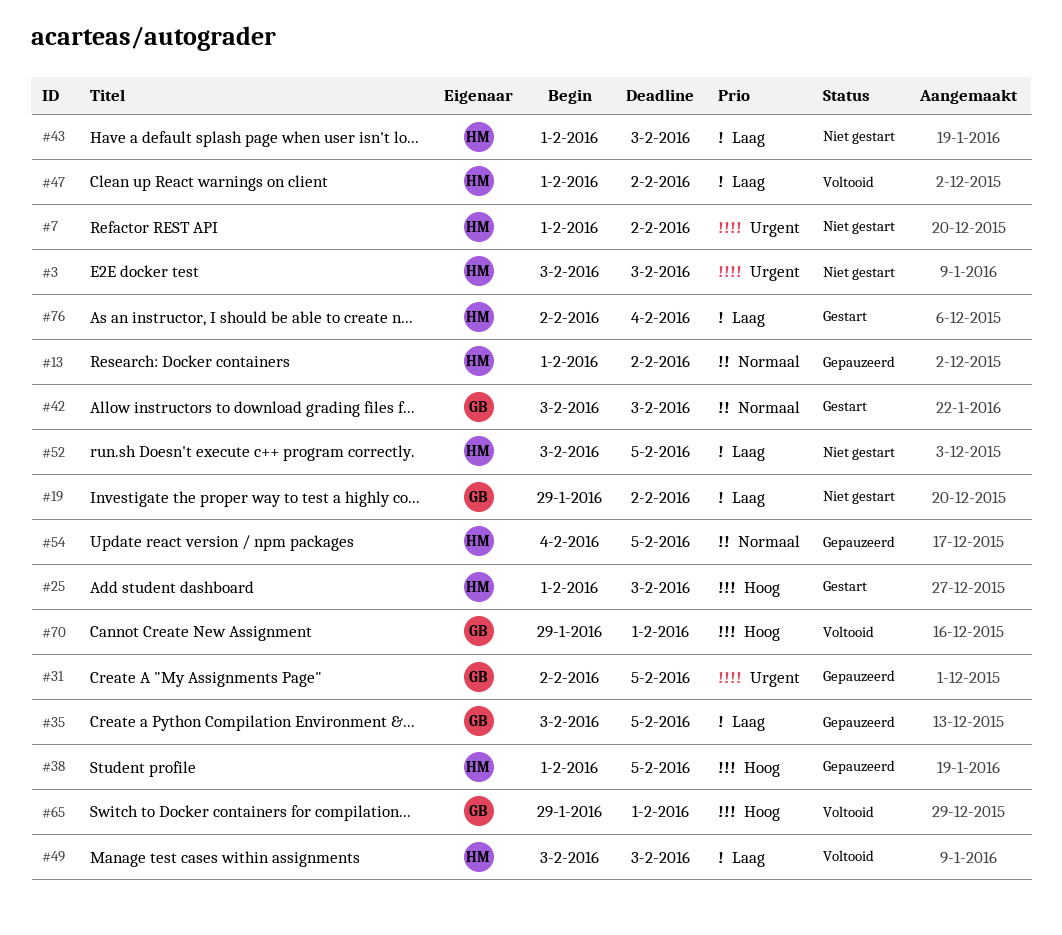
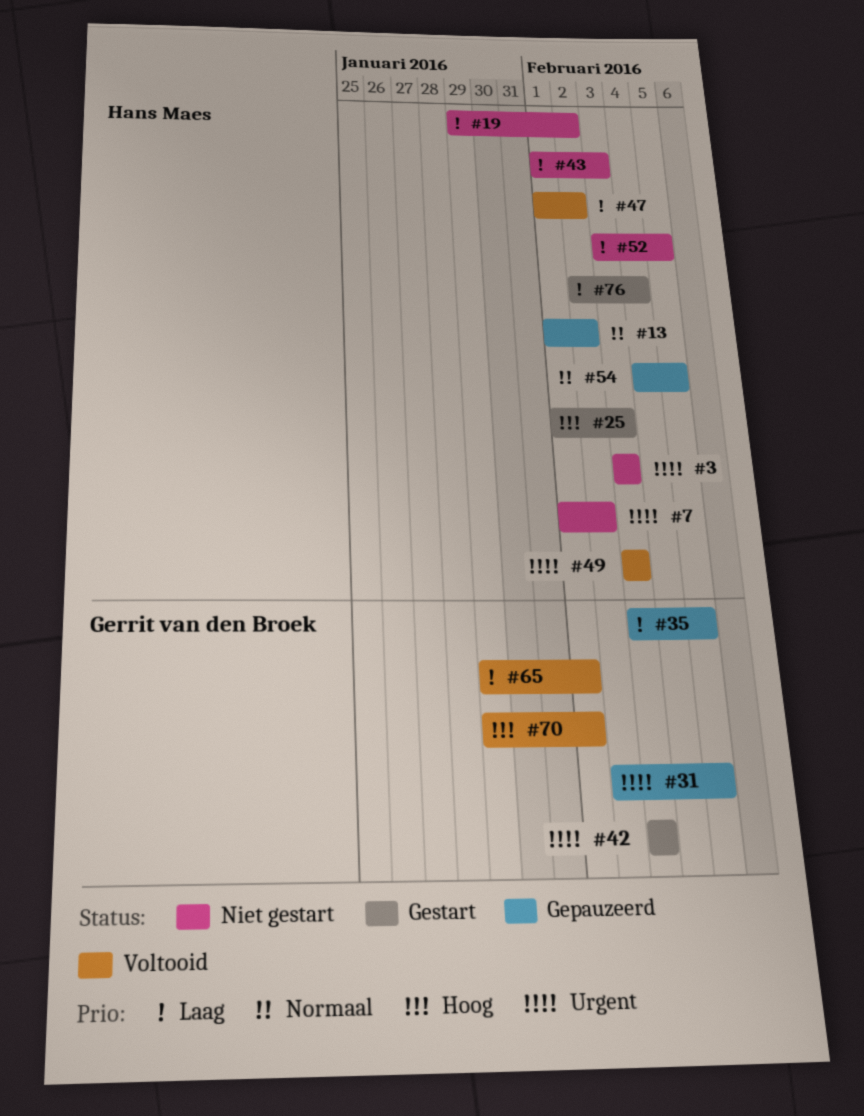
#19, owner: Gerrit van den Broek -> Hans Maes
#38: present -> none
#42, priority: Normaal -> Urgent
#49, priority: Laag -> Urgent
#65, priority: Hoog -> Laag

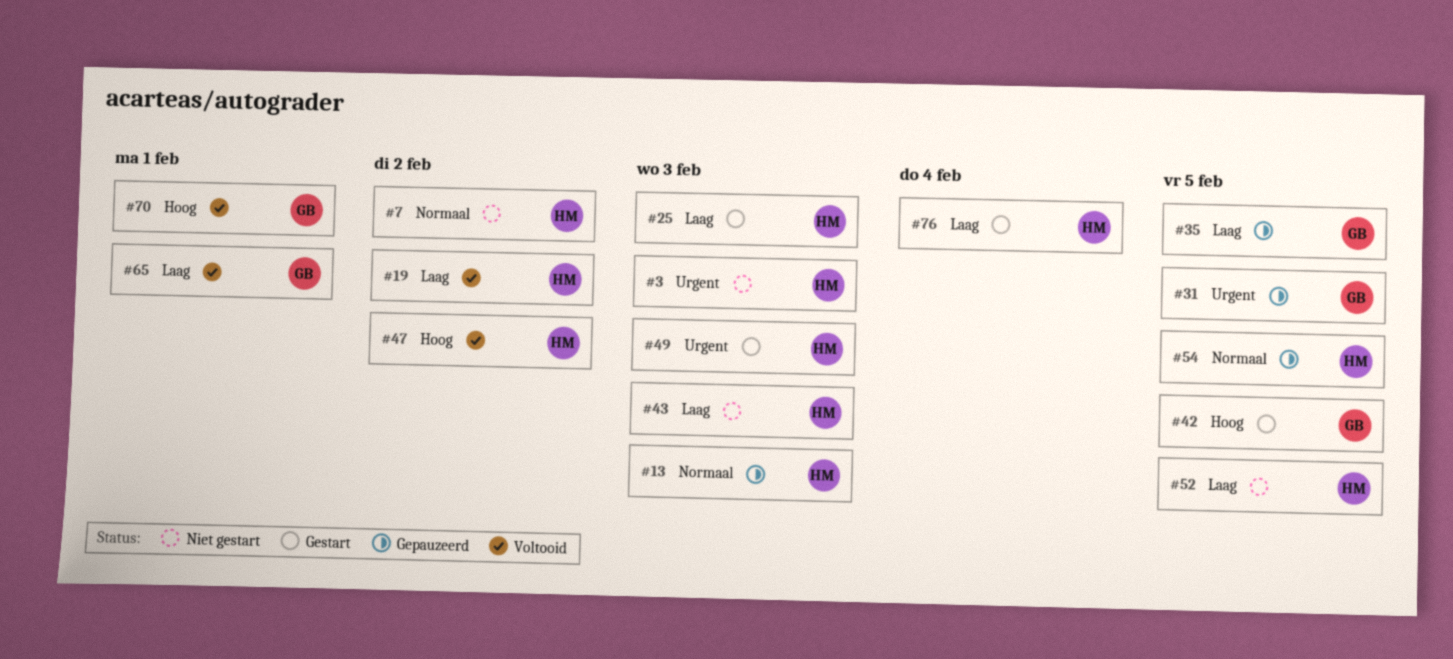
#7, priority: Urgent -> Normaal
#13, due: Feb 2 -> Feb 3
#19, status: Niet gestart -> Voltooid
#25, priority: Hoog -> Laag
#42, priority: Urgent -> Hoog
#42, due: Feb 3 -> Feb 5
#47, priority: Laag -> Hoog
#49, status: Voltooid -> Gestart

